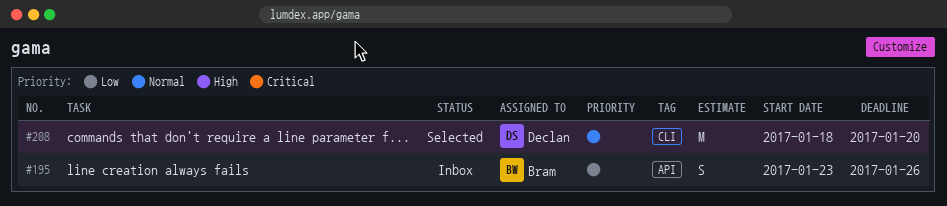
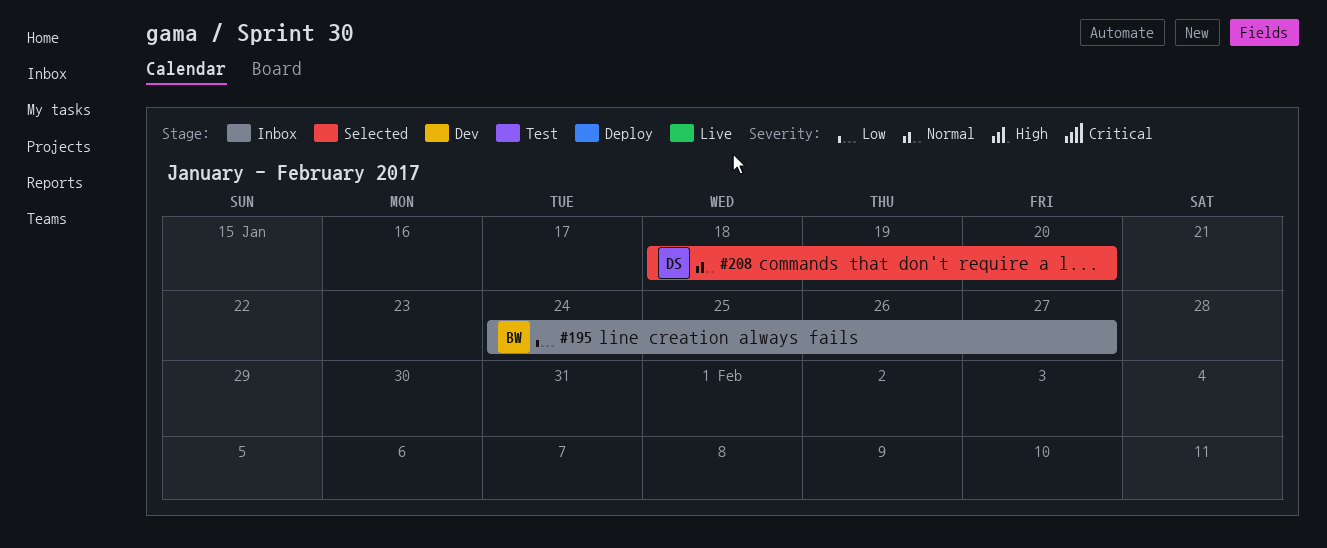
#195, start: Jan 23 -> Jan 24
#195, due: Jan 26 -> Jan 27

